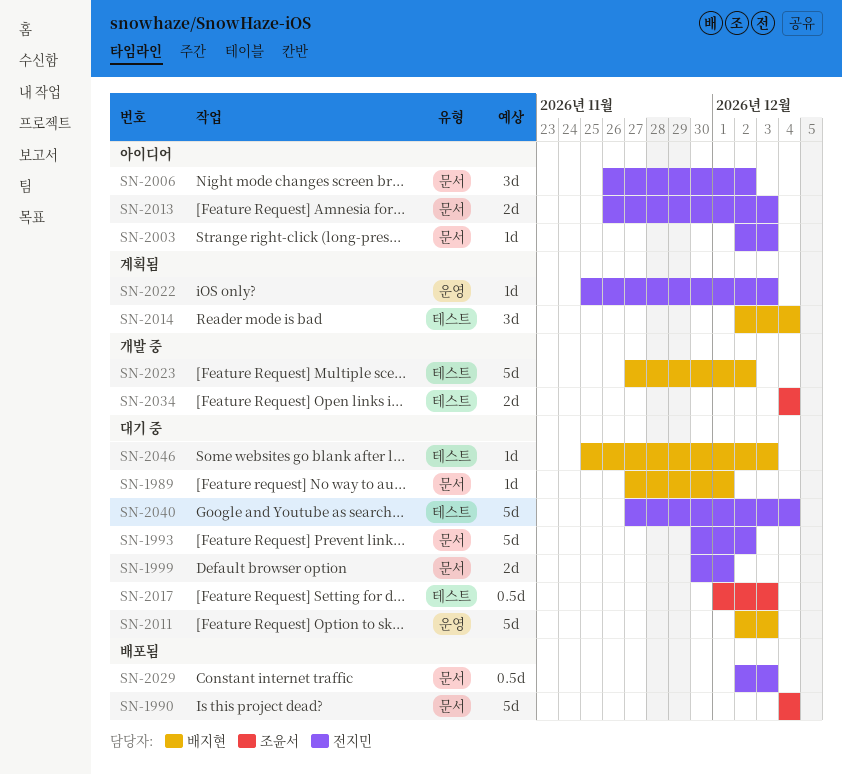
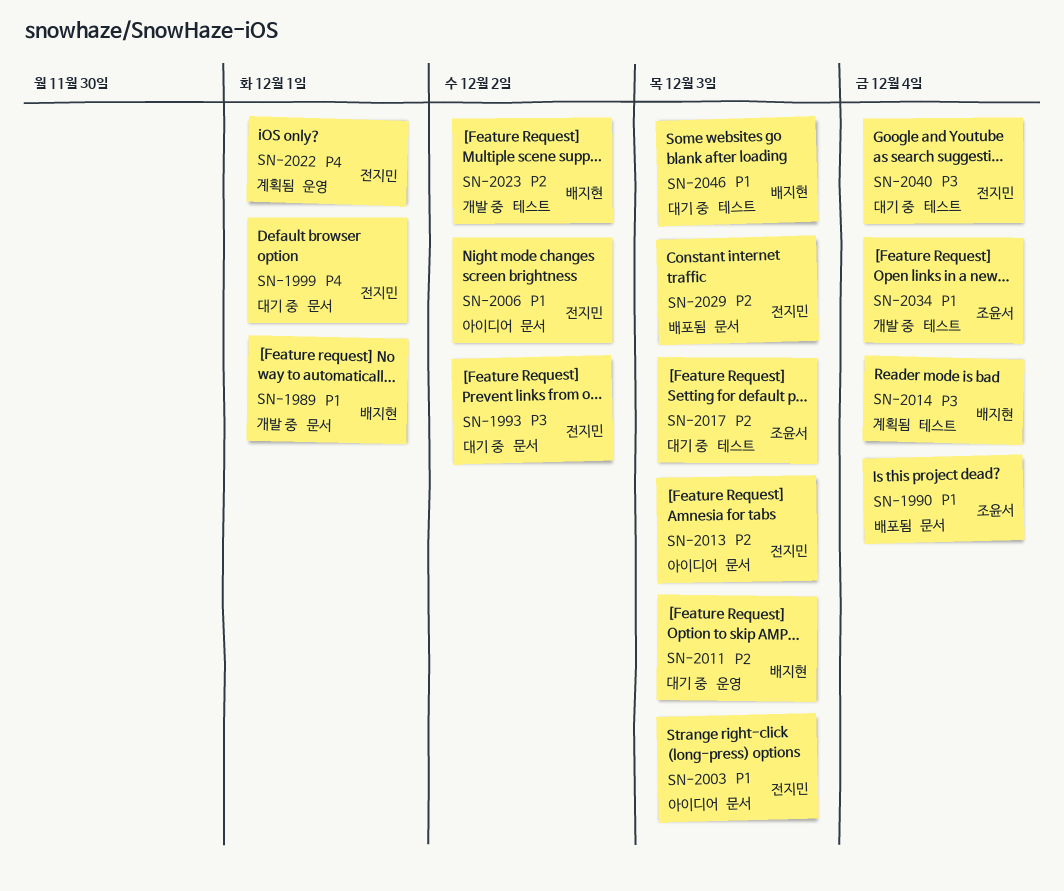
SN-1989, status: 대기 중 -> 개발 중
SN-2022, due: Dec 3 -> Dec 1

